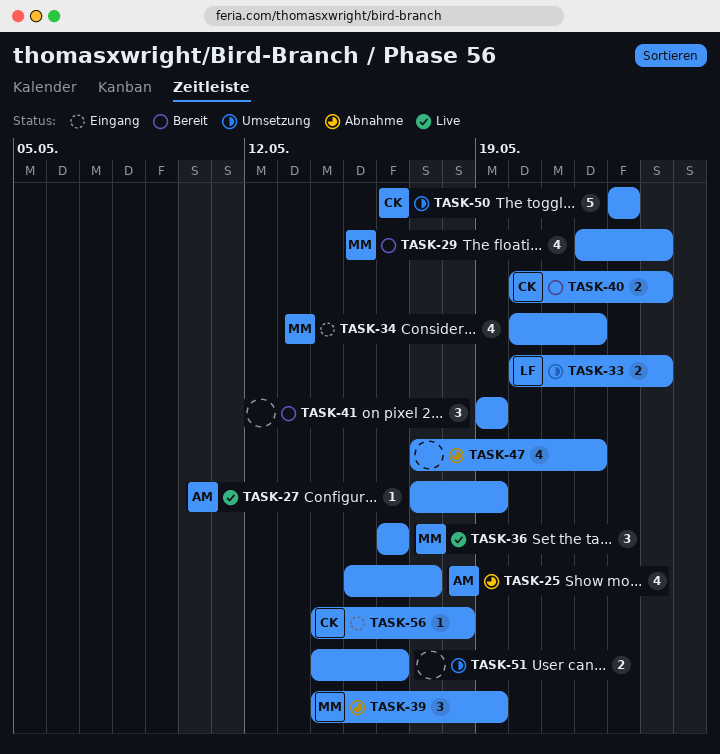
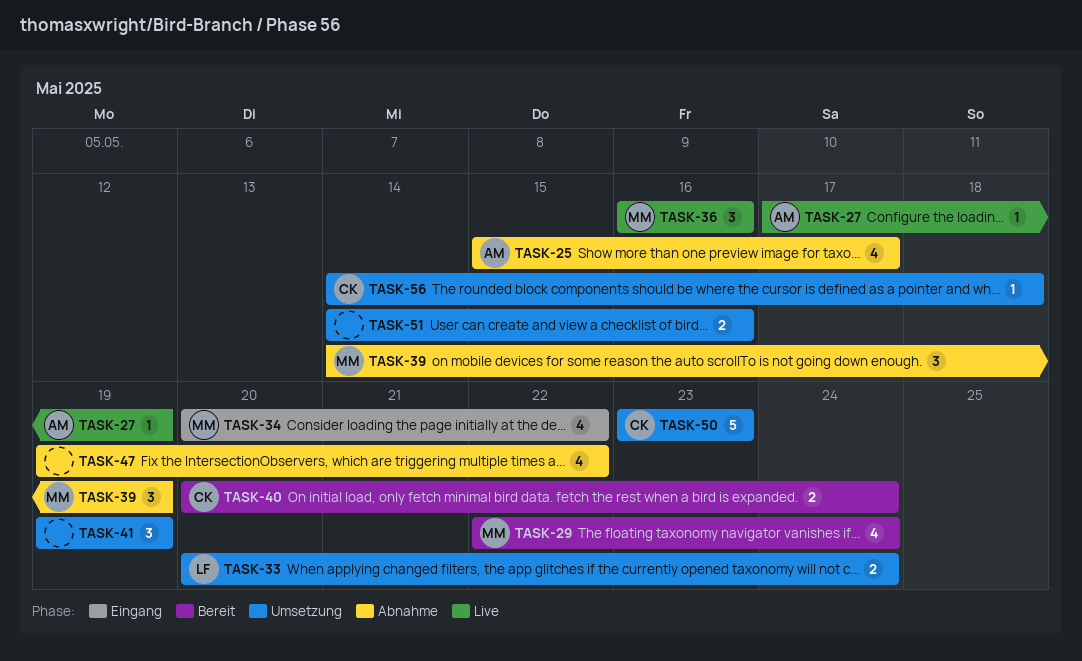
TASK-41, status: Bereit -> Umsetzung
TASK-47, start: May 17 -> May 19
TASK-56, status: Eingang -> Umsetzung

